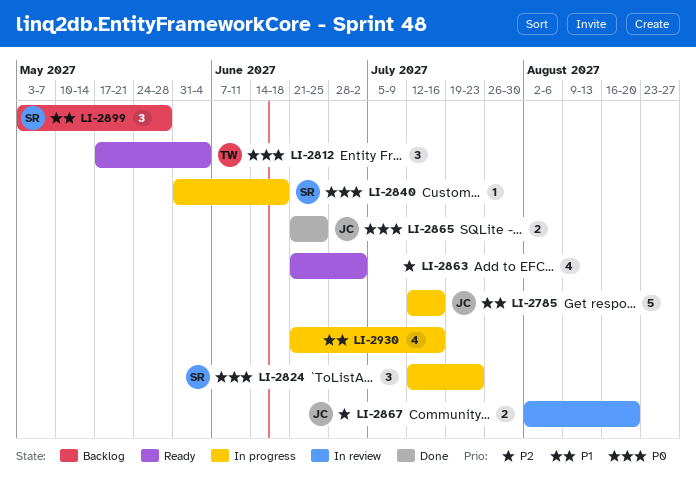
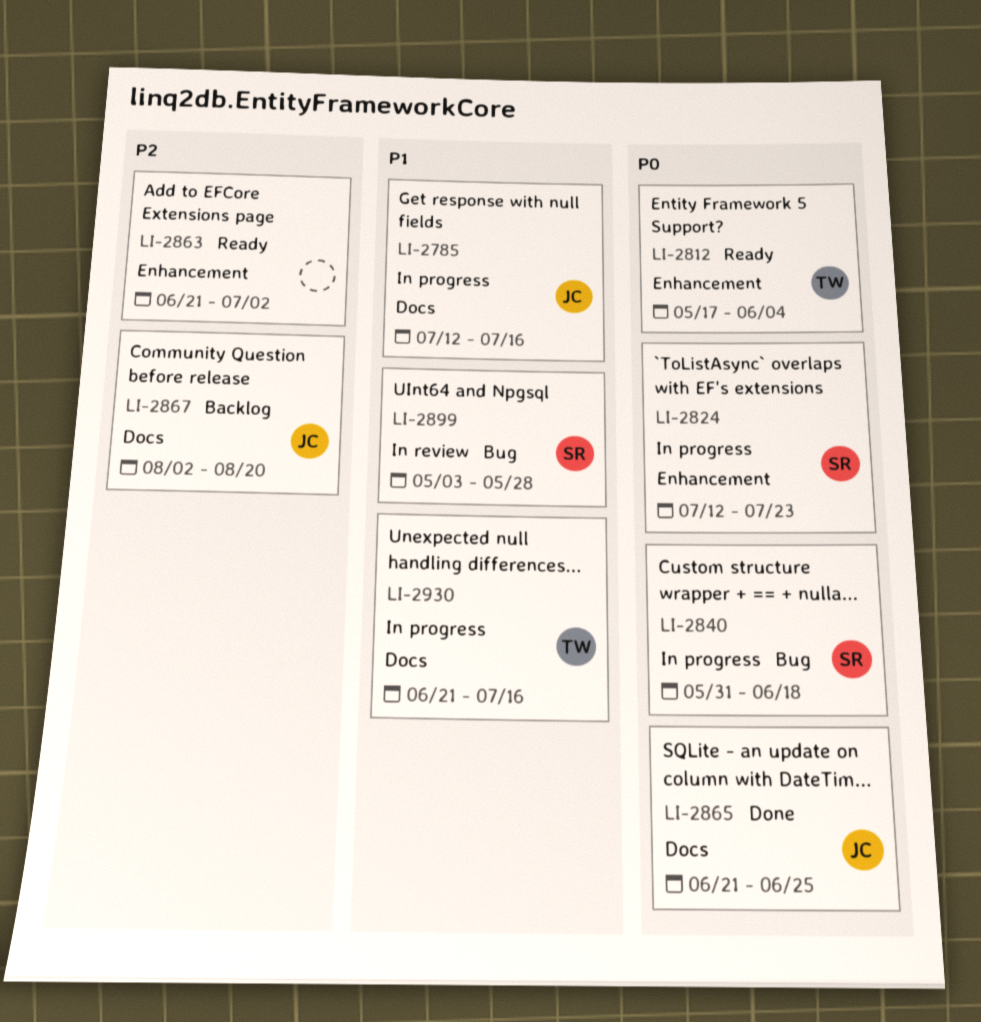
LI-2867, status: In review -> Backlog
LI-2899, status: Backlog -> In review
LI-2930, owner: none -> TW

